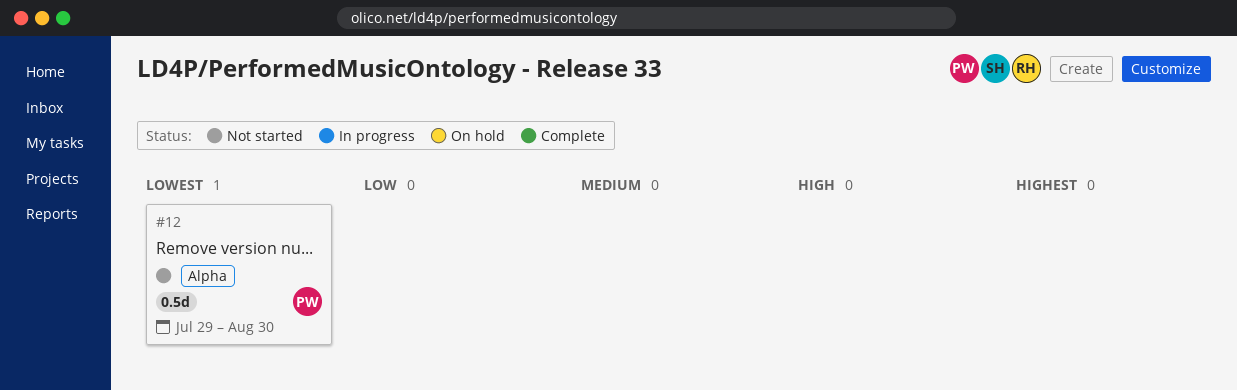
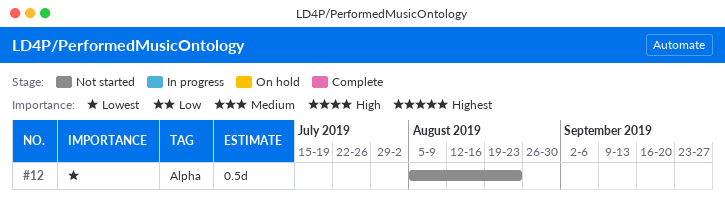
#12, start: Jul 29 -> Aug 5
#12, due: Aug 30 -> Aug 23

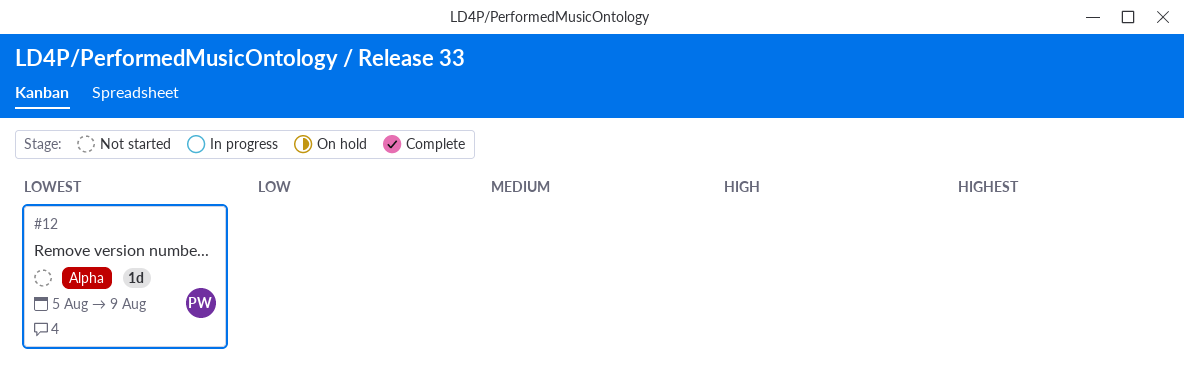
#12, estimate: 0.5d -> 1d
#12, due: Aug 23 -> Aug 9

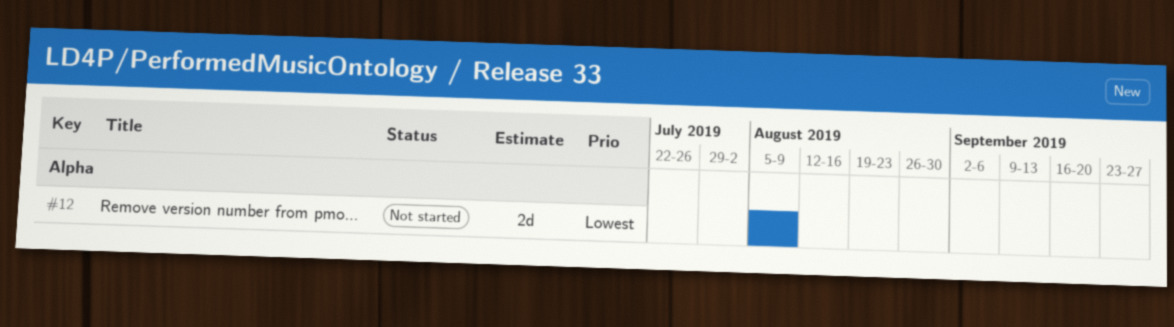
#12, estimate: 1d -> 2d

